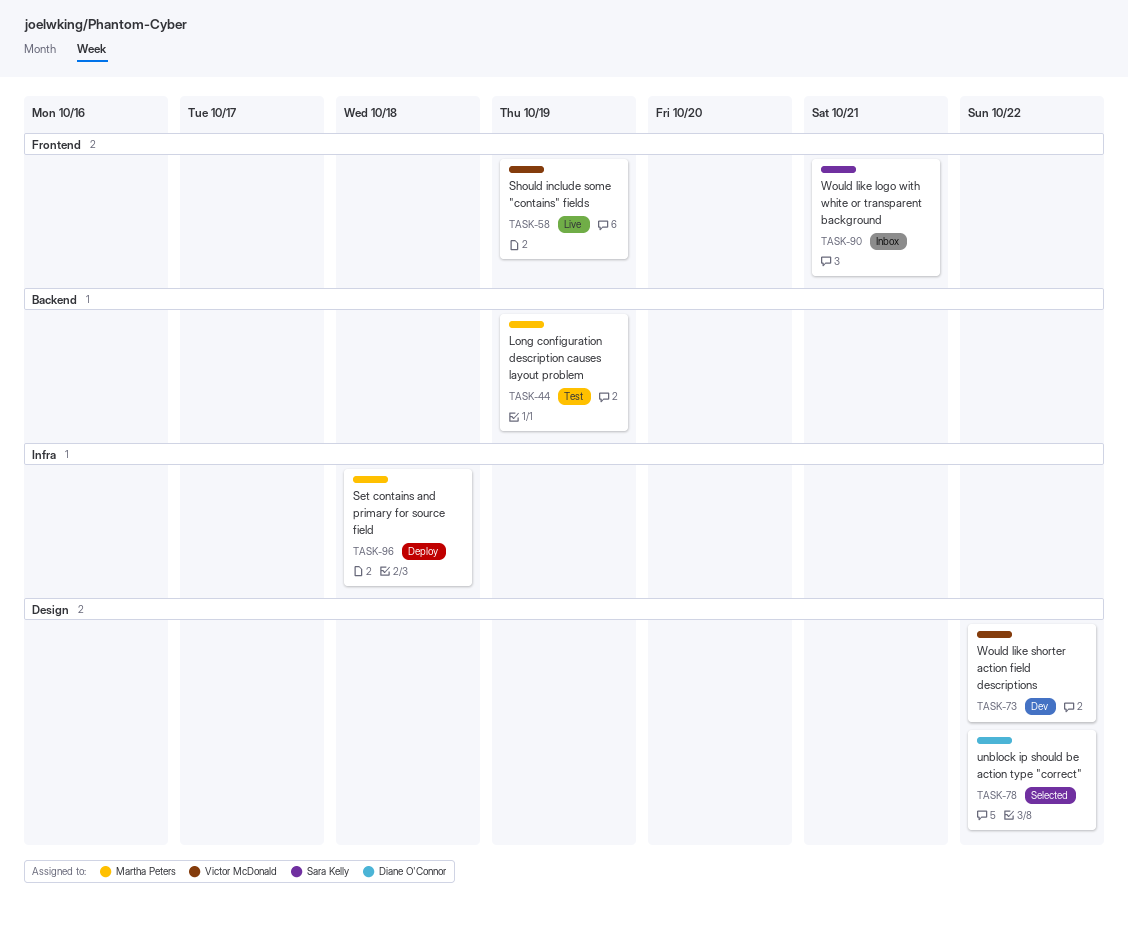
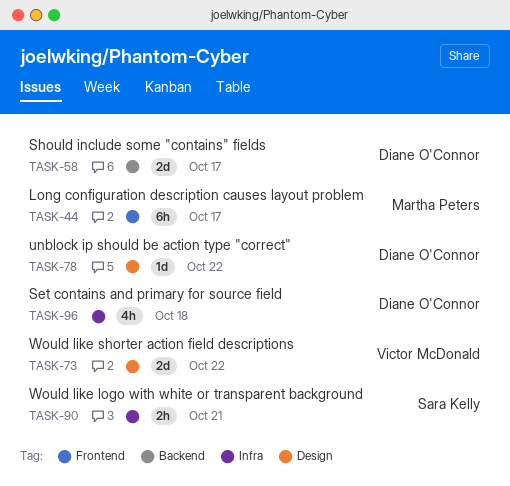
TASK-44, label: Backend -> Frontend
TASK-44, due: Oct 19 -> Oct 17
TASK-58, owner: Victor McDonald -> Diane O'Connor
TASK-58, label: Frontend -> Backend
TASK-58, due: Oct 19 -> Oct 17
TASK-90, label: Frontend -> Infra
TASK-96, owner: Martha Peters -> Diane O'Connor

